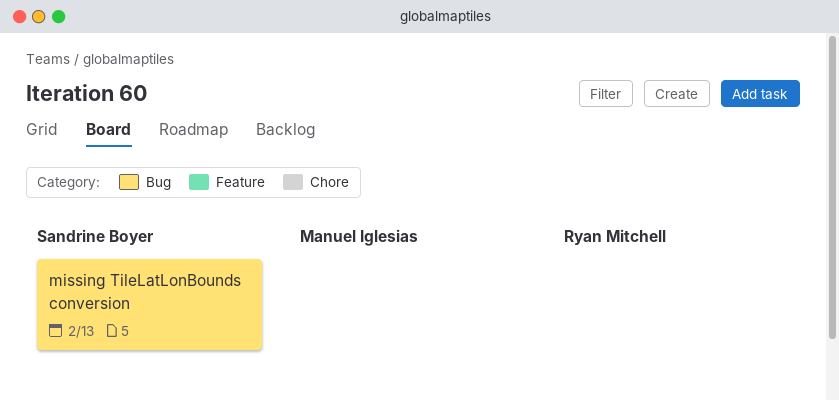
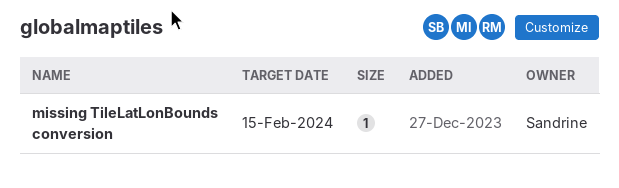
missing TileLatLonBounds conversion, due: Feb 13 -> Feb 15

